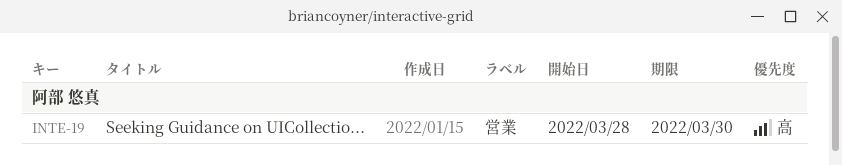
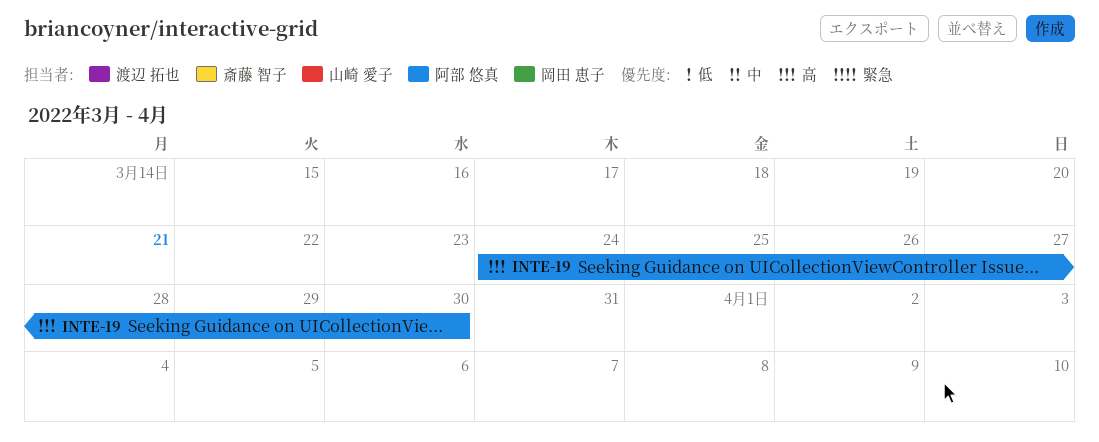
INTE-19, start: Mar 28 -> Mar 24

